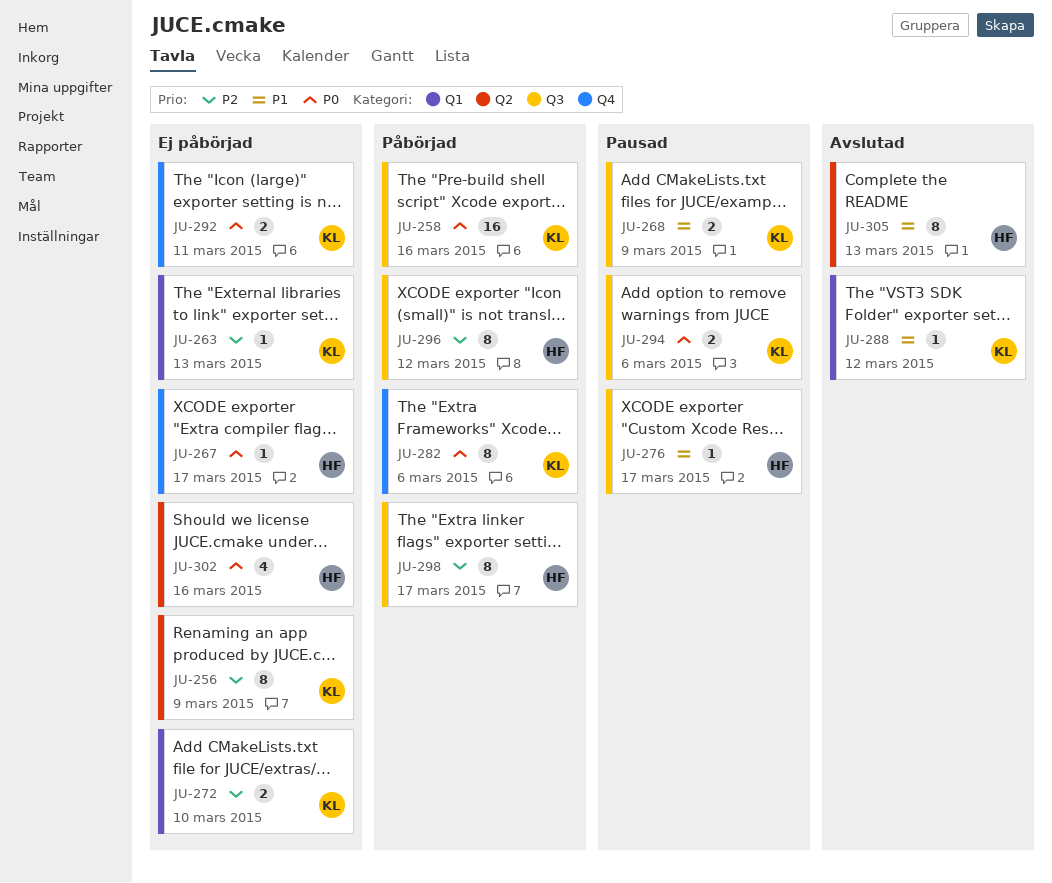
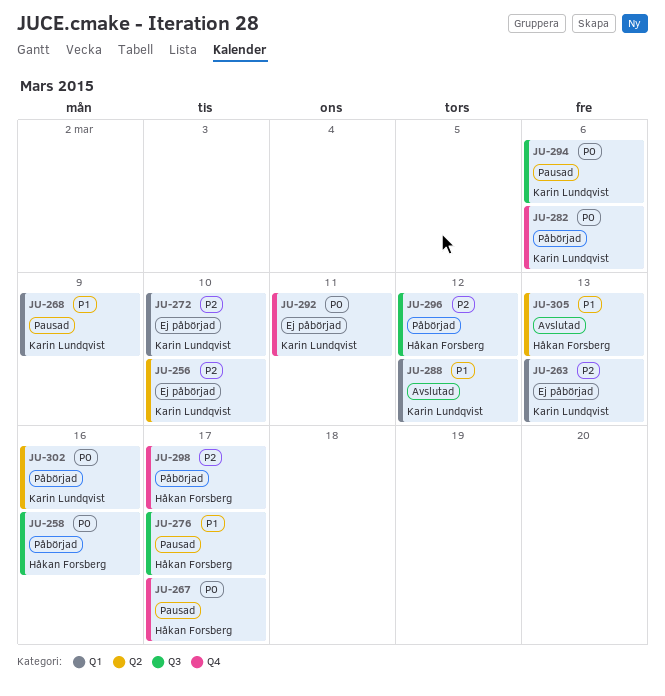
JU-256, due: Mar 9 -> Mar 10
JU-258, owner: Karin Lundqvist -> Håkan Forsberg
JU-267, status: Ej påbörjad -> Pausad
JU-268, label: Q3 -> Q1
JU-298, label: Q3 -> Q4
JU-302, status: Ej påbörjad -> Påbörjad
JU-302, owner: Håkan Forsberg -> Karin Lundqvist

